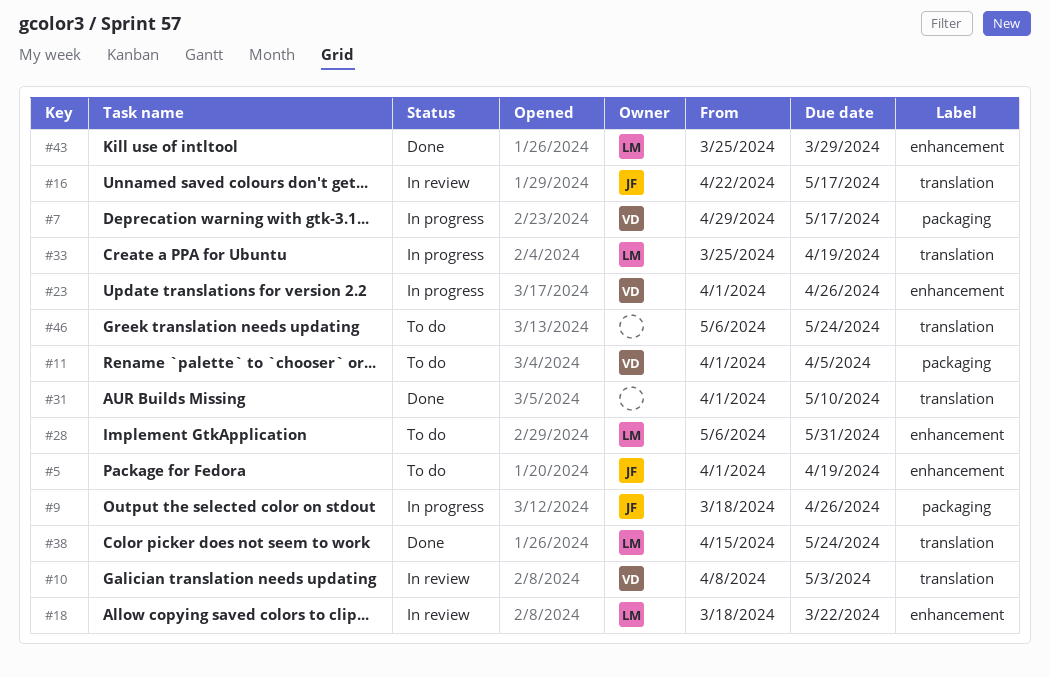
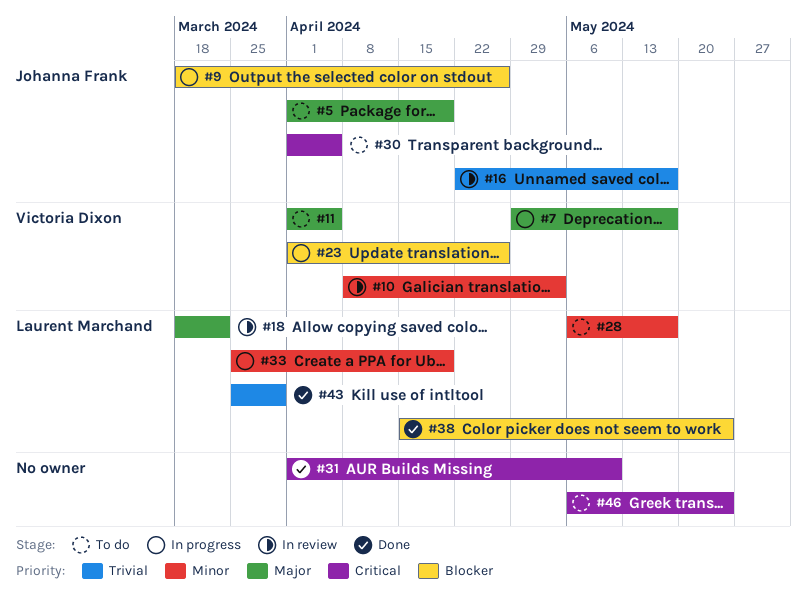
#28, due: May 31 -> May 17
#30: none -> present

